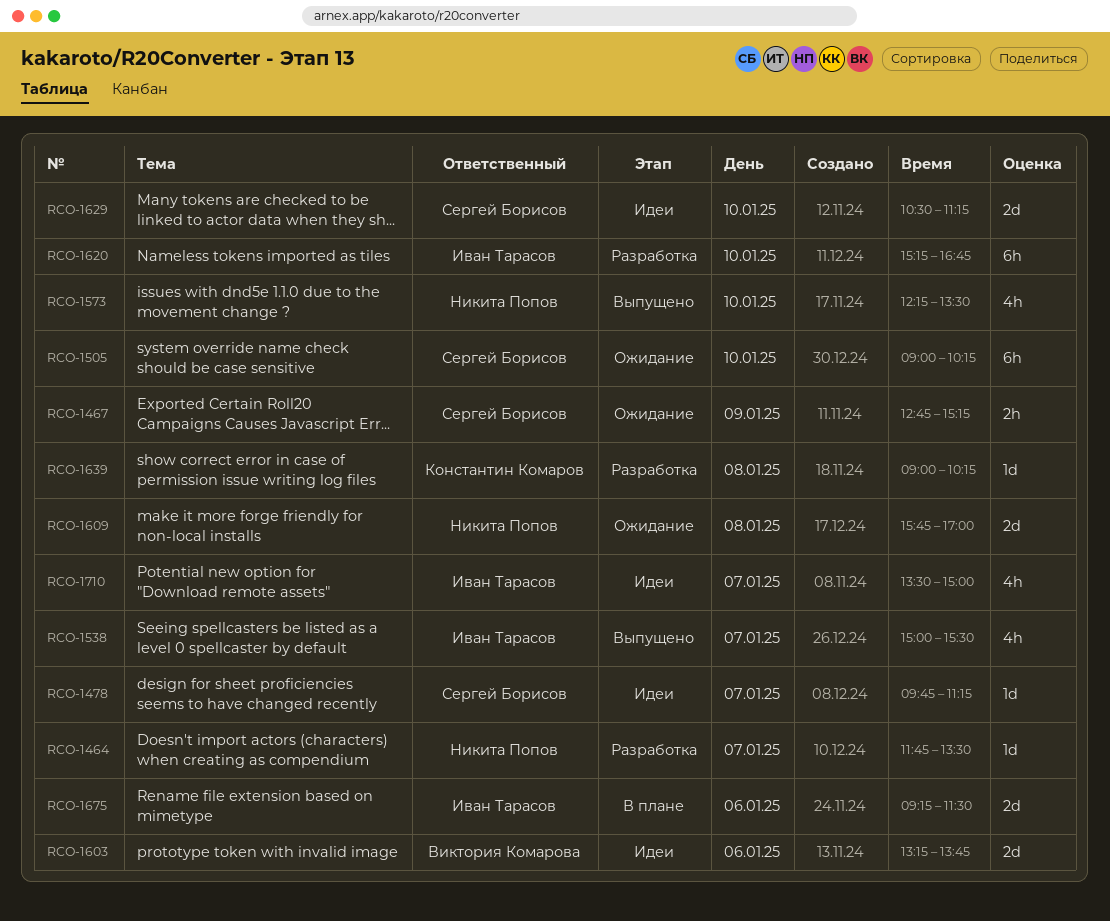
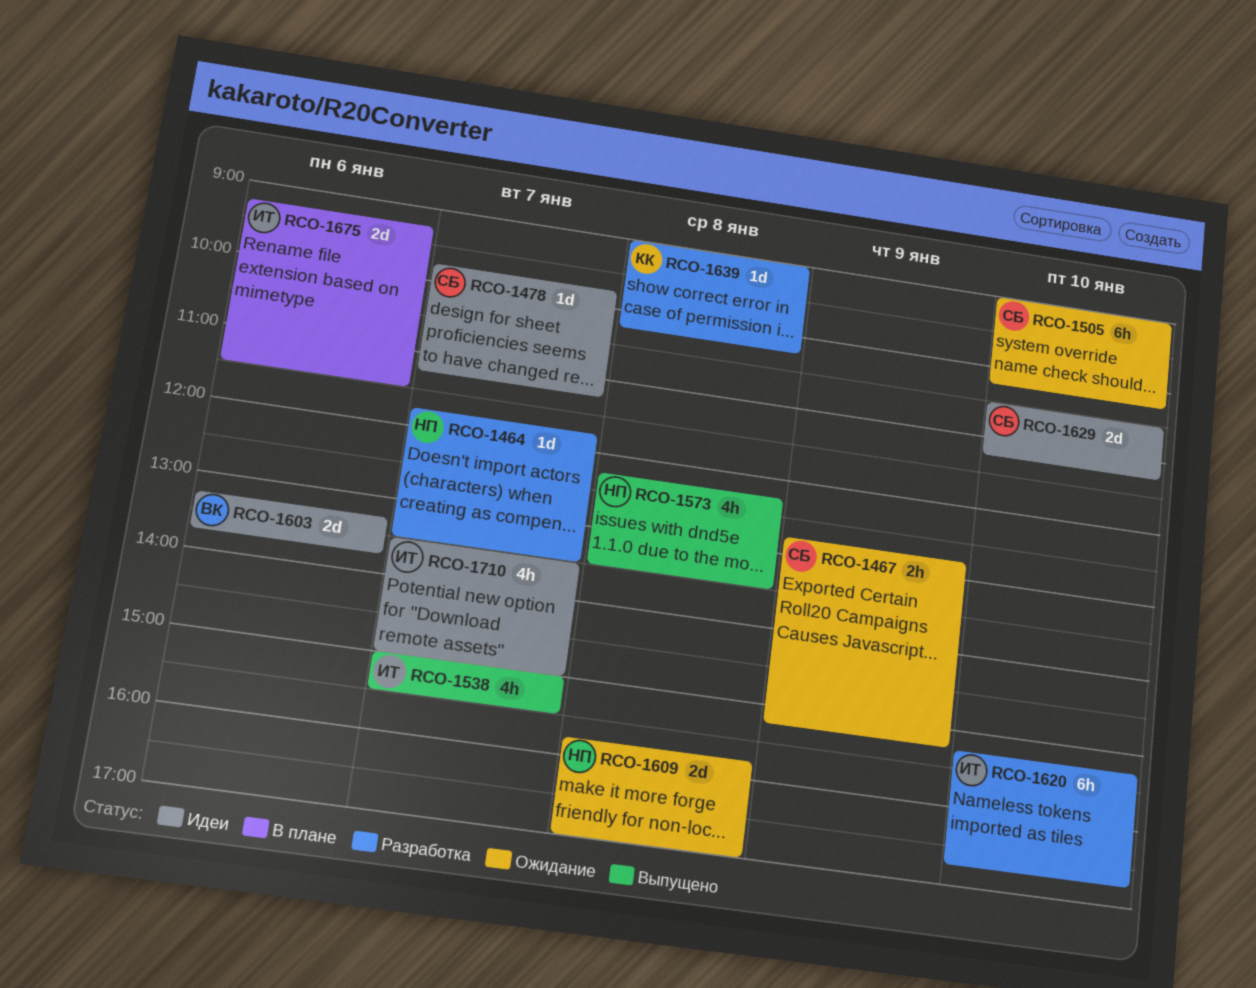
RCO-1573, day: Jan 10 -> Jan 8

